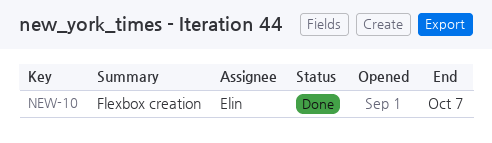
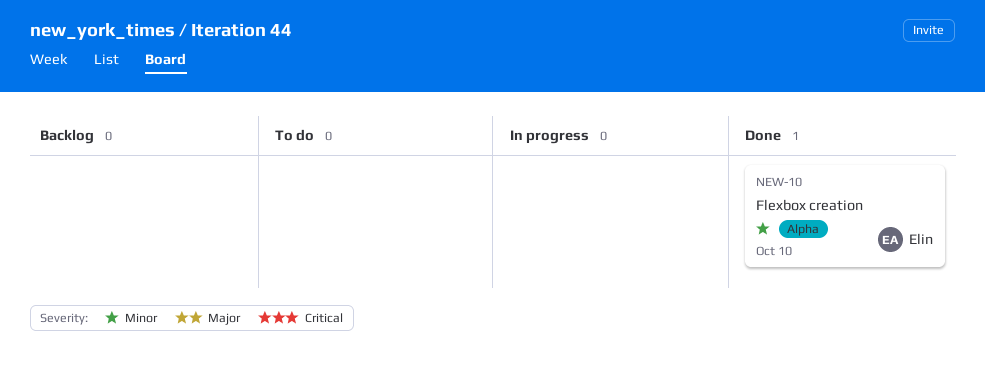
NEW-10, due: Oct 7 -> Oct 10

